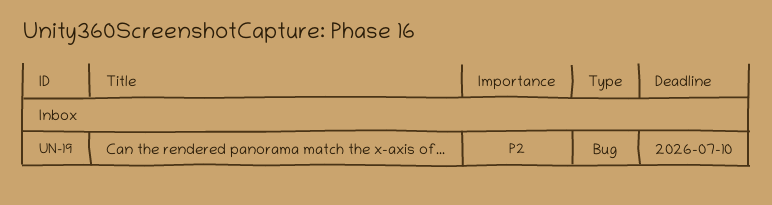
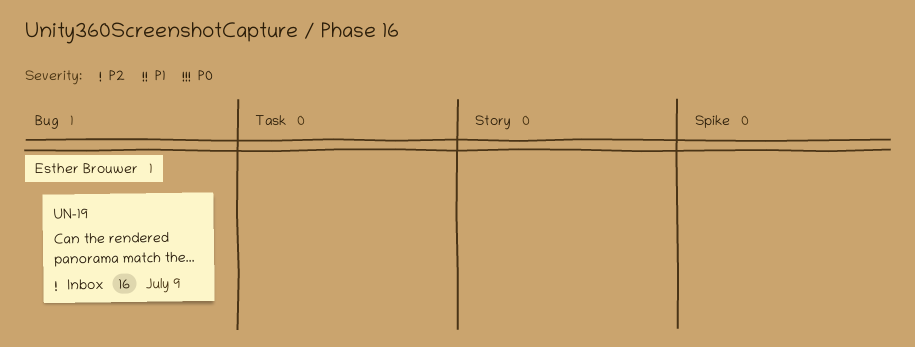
UN-19, due: Jul 10 -> Jul 9

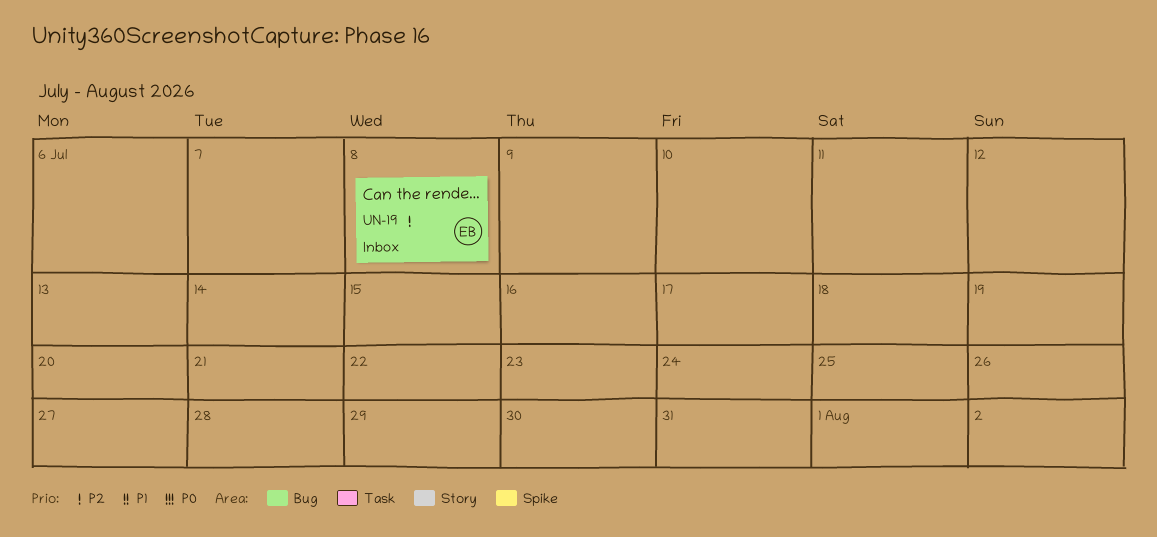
UN-19, due: Jul 9 -> Jul 8

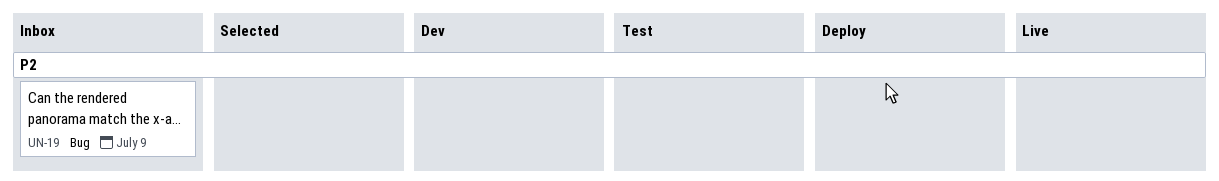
UN-19, due: Jul 8 -> Jul 9

